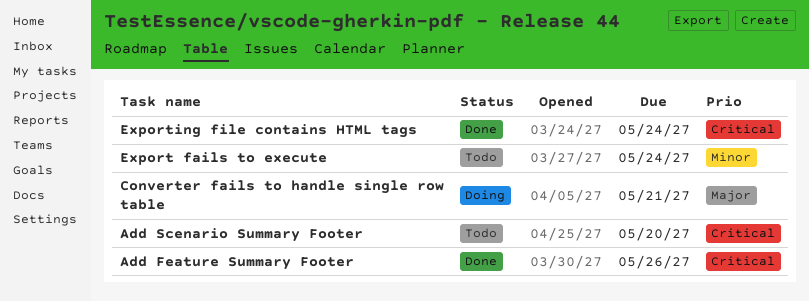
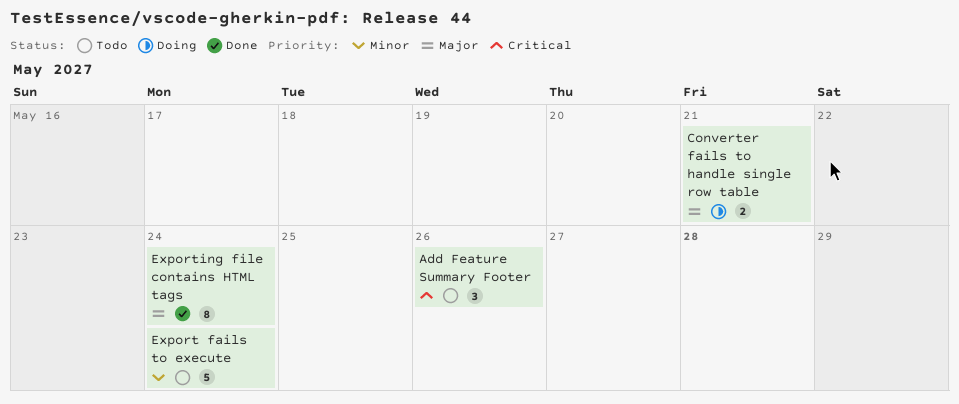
Add Feature Summary Footer, status: Done -> Todo
Add Scenario Summary Footer: present -> none
Exporting file contains HTML tags, priority: Critical -> Major

